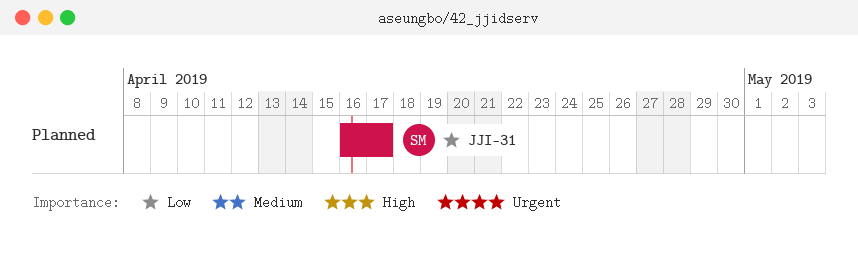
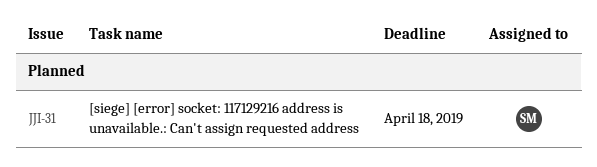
JJI-31, due: Apr 17 -> Apr 18

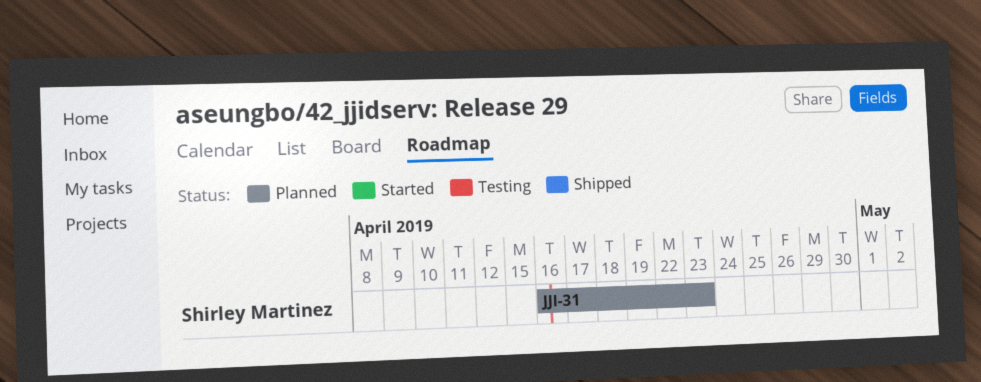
JJI-31, due: Apr 18 -> Apr 23

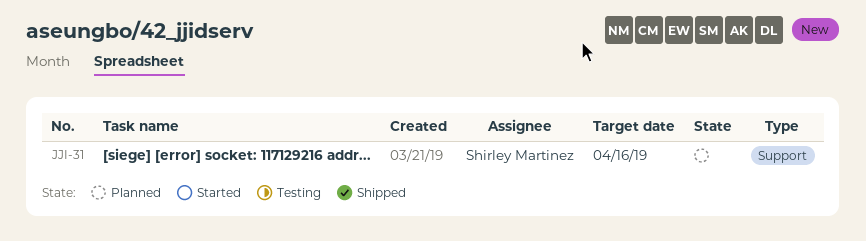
JJI-31, due: Apr 23 -> Apr 16

